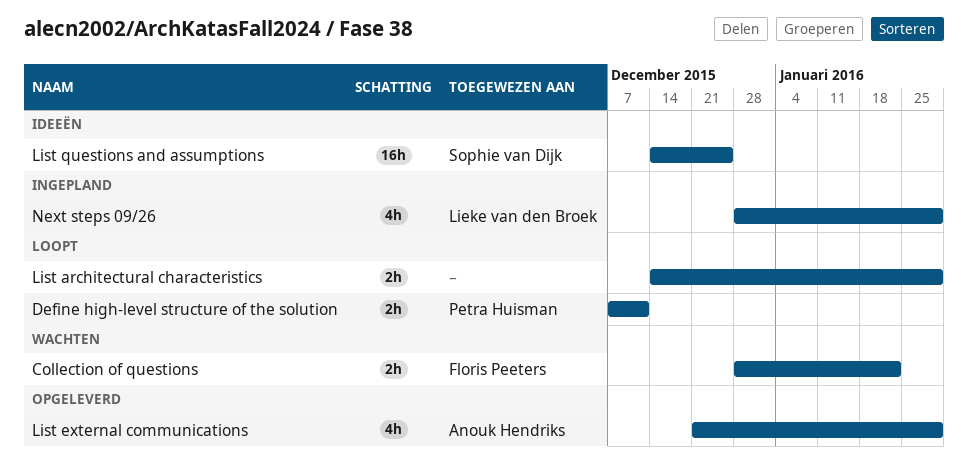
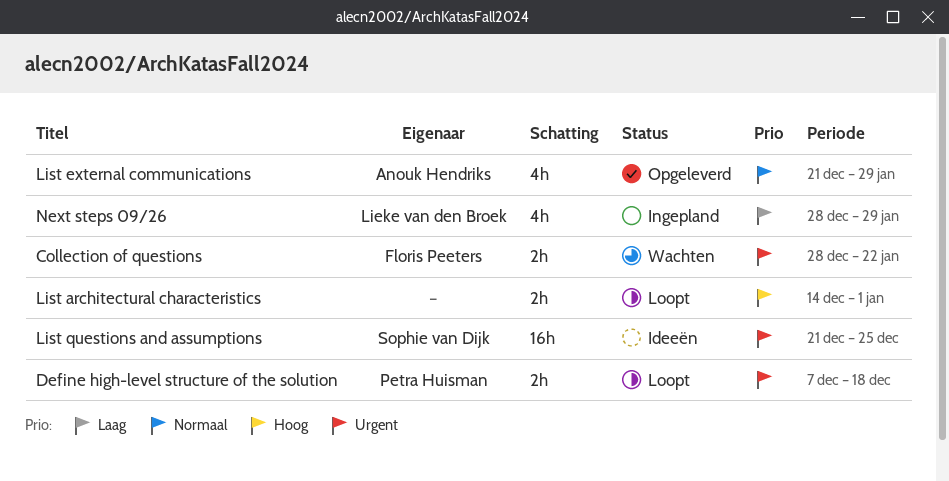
Define high-level structure of the solution, due: Dec 11 -> Dec 18
List architectural characteristics, due: Jan 29 -> Jan 1
List questions and assumptions, start: Dec 14 -> Dec 21

